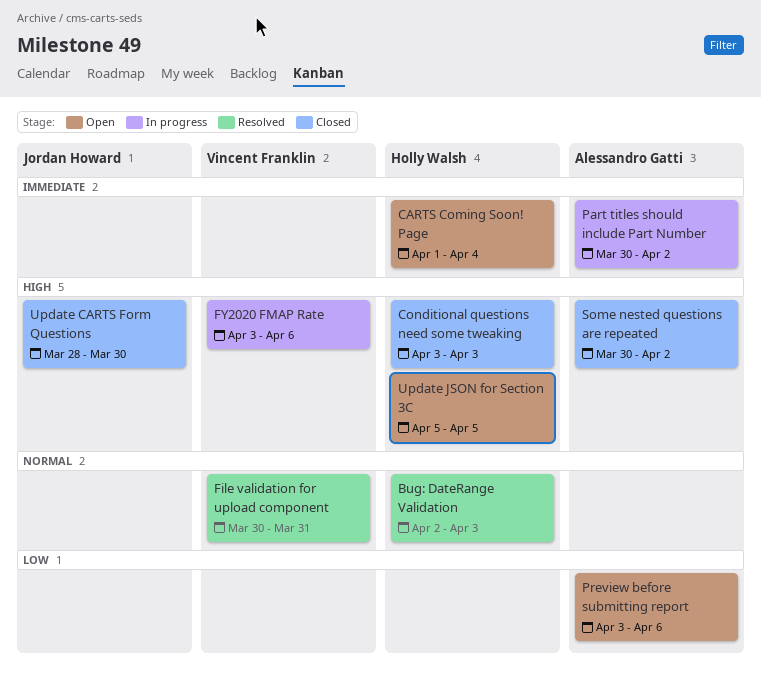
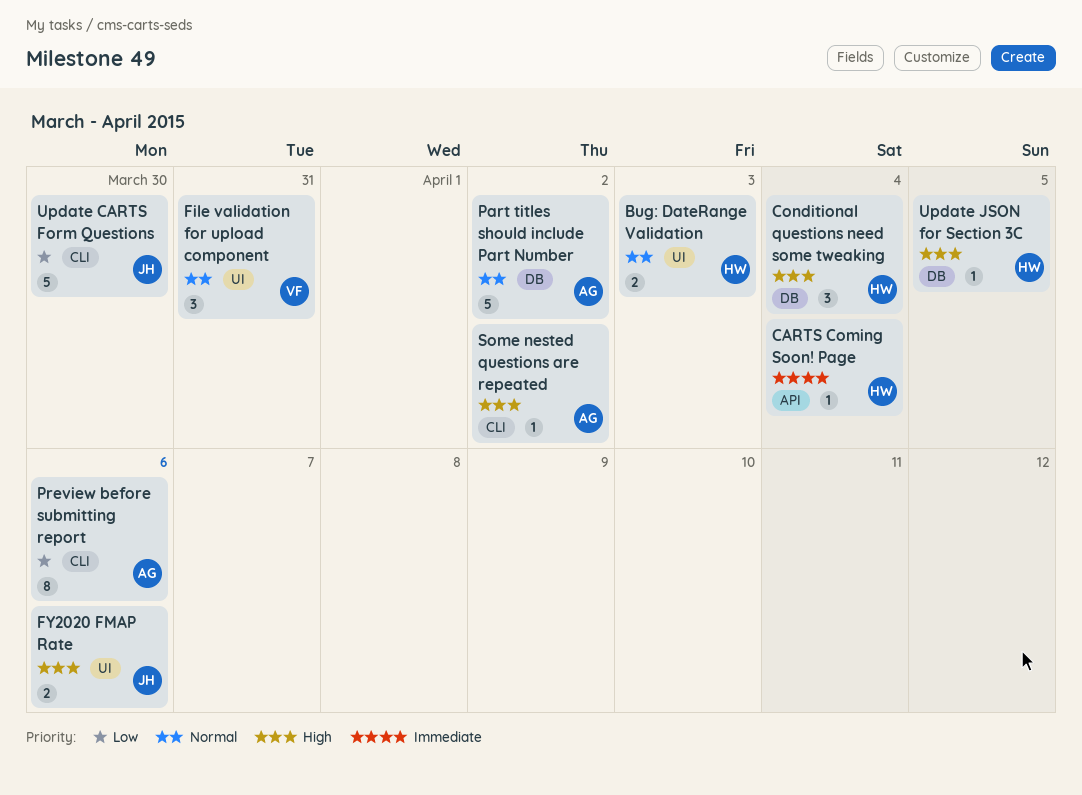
Conditional questions need some tweaking, due: Apr 3 -> Apr 4
FY2020 FMAP Rate, owner: Vincent Franklin -> Jordan Howard
Part titles should include Part Number, priority: Immediate -> Normal
Update CARTS Form Questions, priority: High -> Low

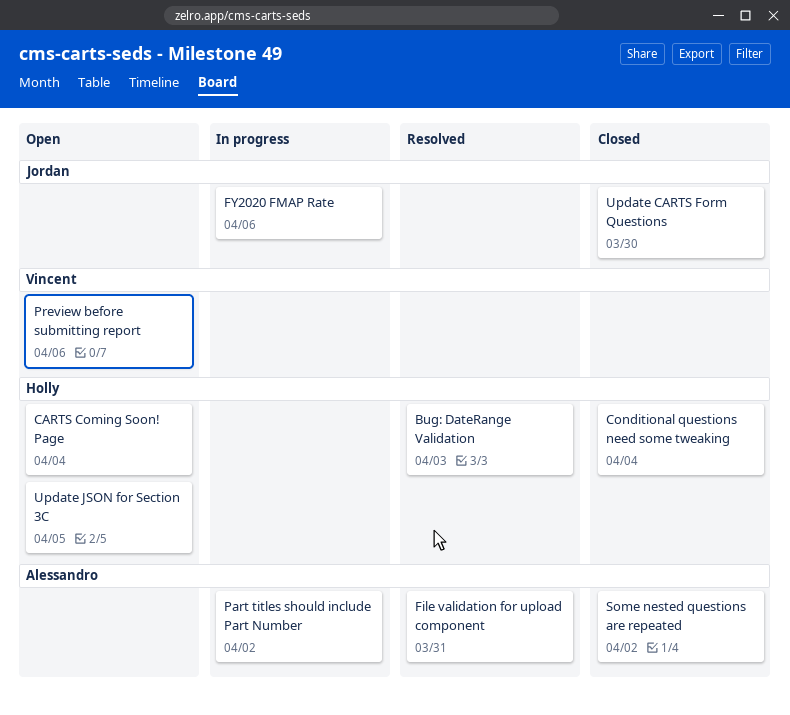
File validation for upload component, owner: Vincent -> Alessandro
Preview before submitting report, owner: Alessandro -> Vincent

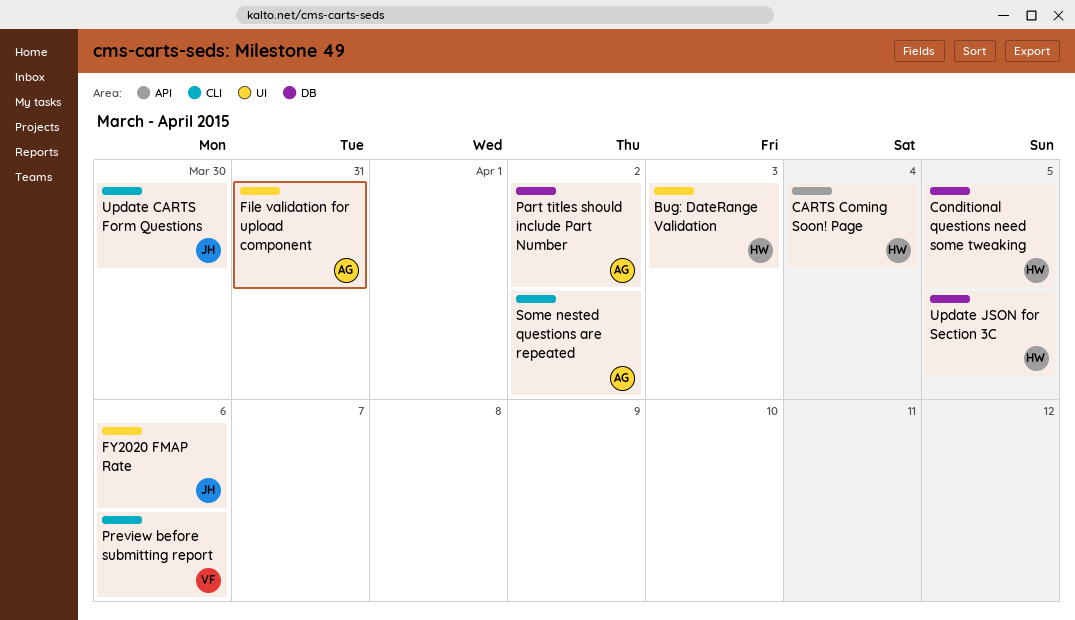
Conditional questions need some tweaking, due: Apr 4 -> Apr 5

